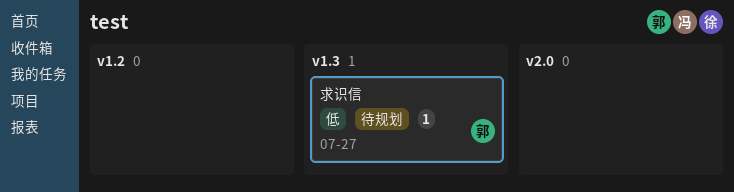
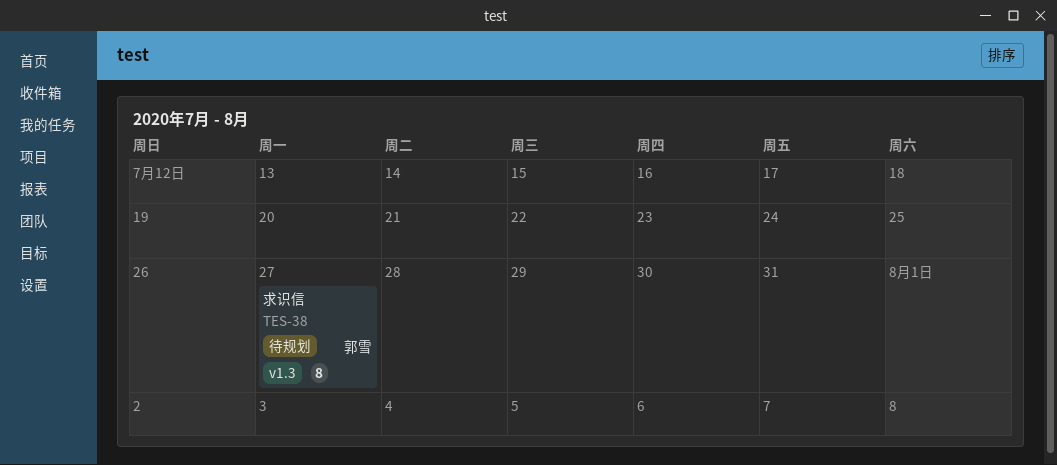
求识信, estimate: 1 -> 8

